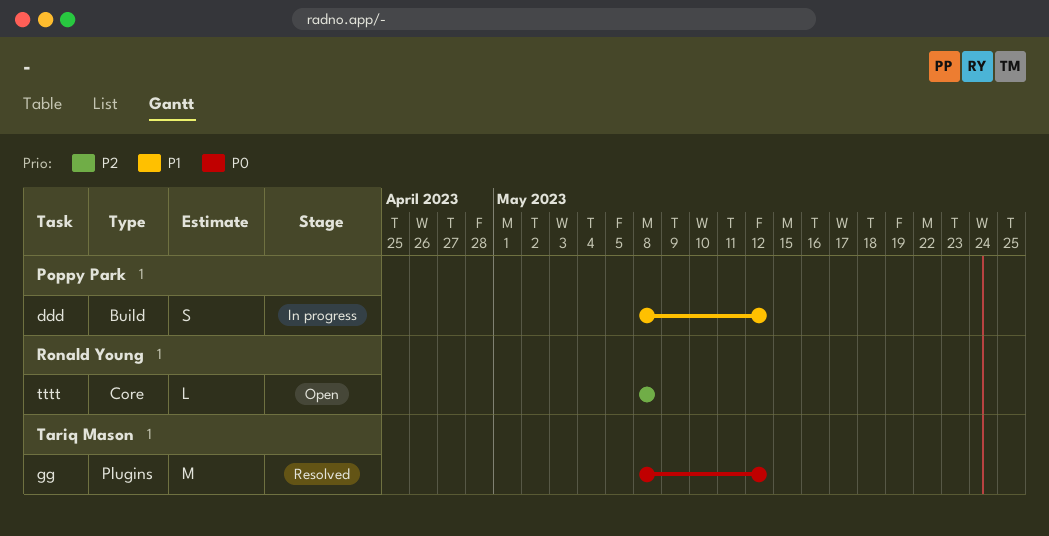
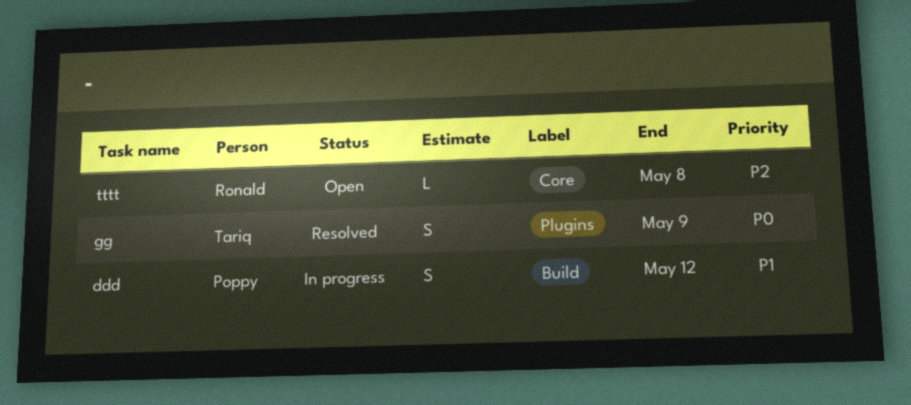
gg, estimate: M -> S
gg, due: May 12 -> May 9

